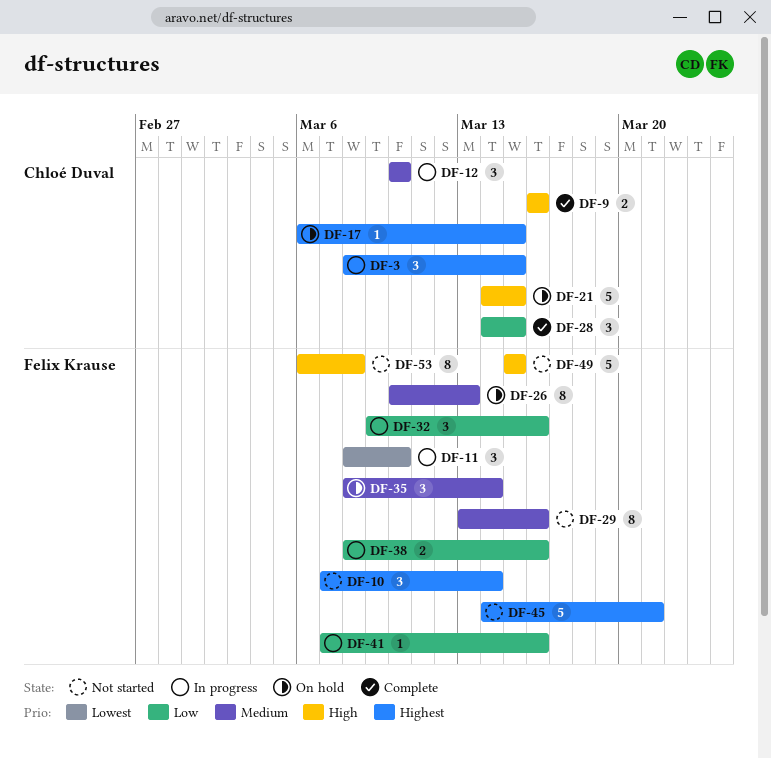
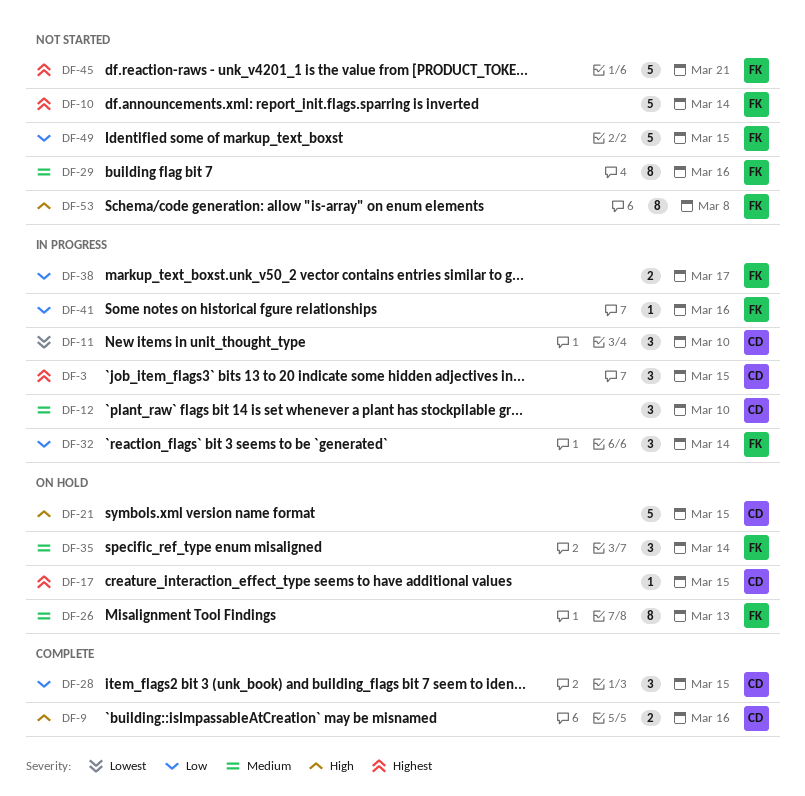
DF-10, estimate: 3 -> 5
DF-11, owner: Felix Krause -> Chloé Duval
DF-32, due: Mar 16 -> Mar 14
DF-38, due: Mar 16 -> Mar 17
DF-49, priority: High -> Low

